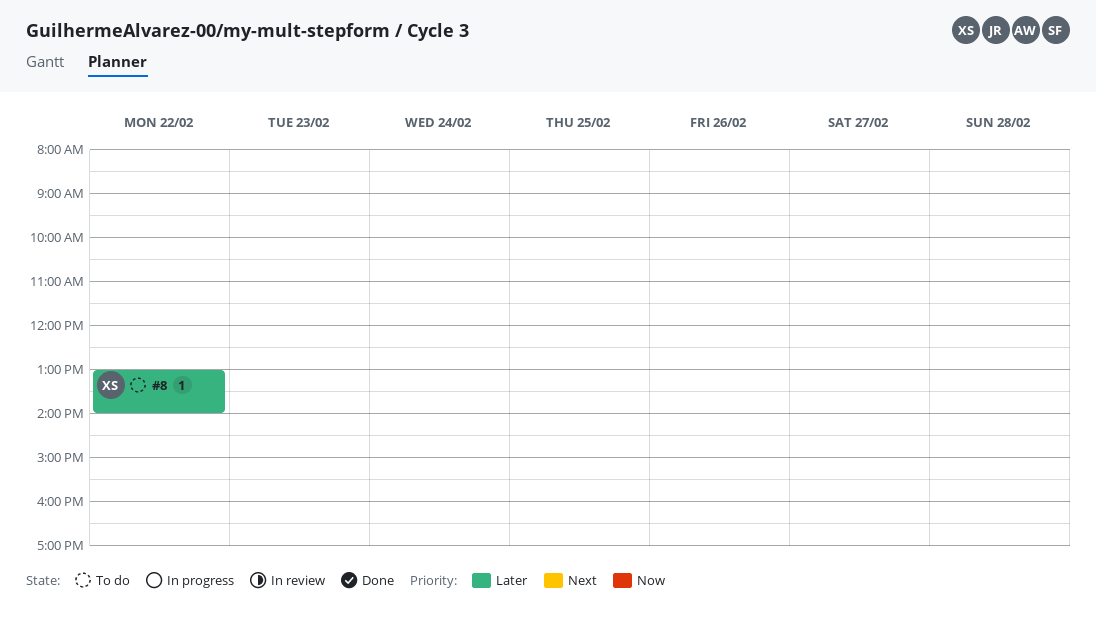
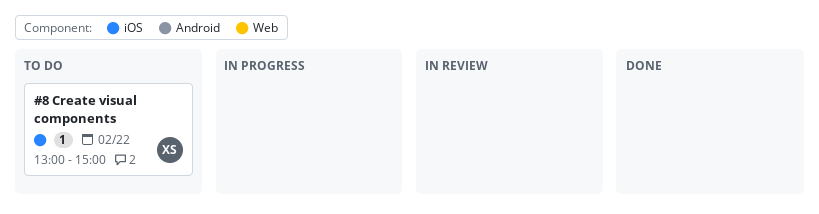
#8, ends: 14:00 -> 15:00

